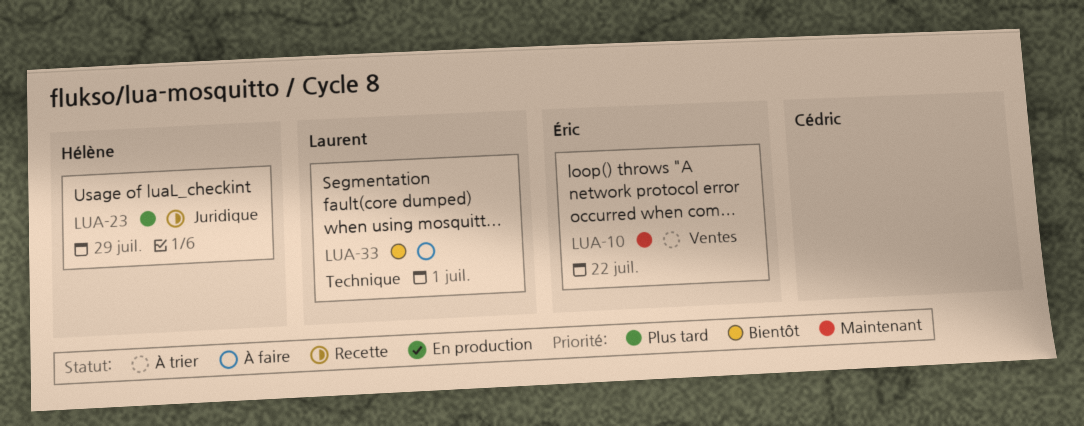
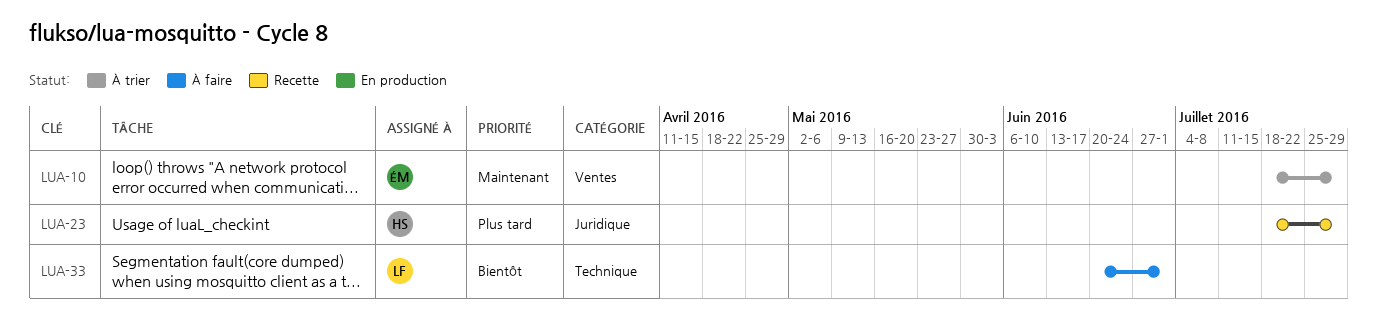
LUA-10, due: Jul 22 -> Jul 29

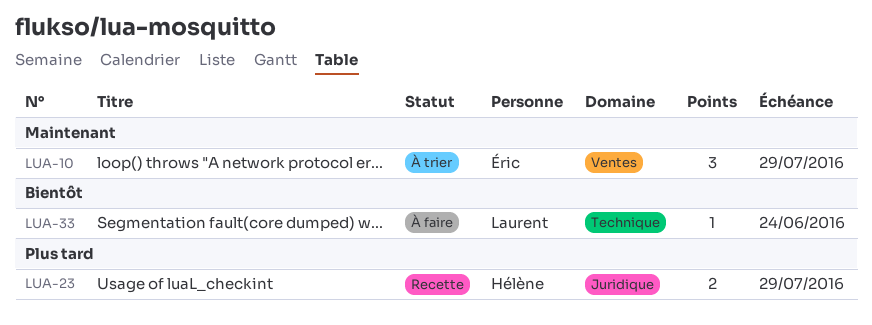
LUA-33, due: Jul 1 -> Jun 24

